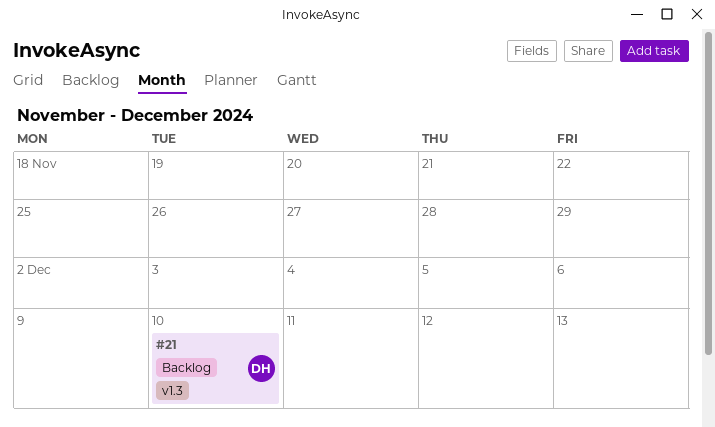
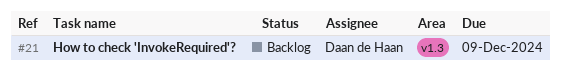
#21, due: Dec 10 -> Dec 9

